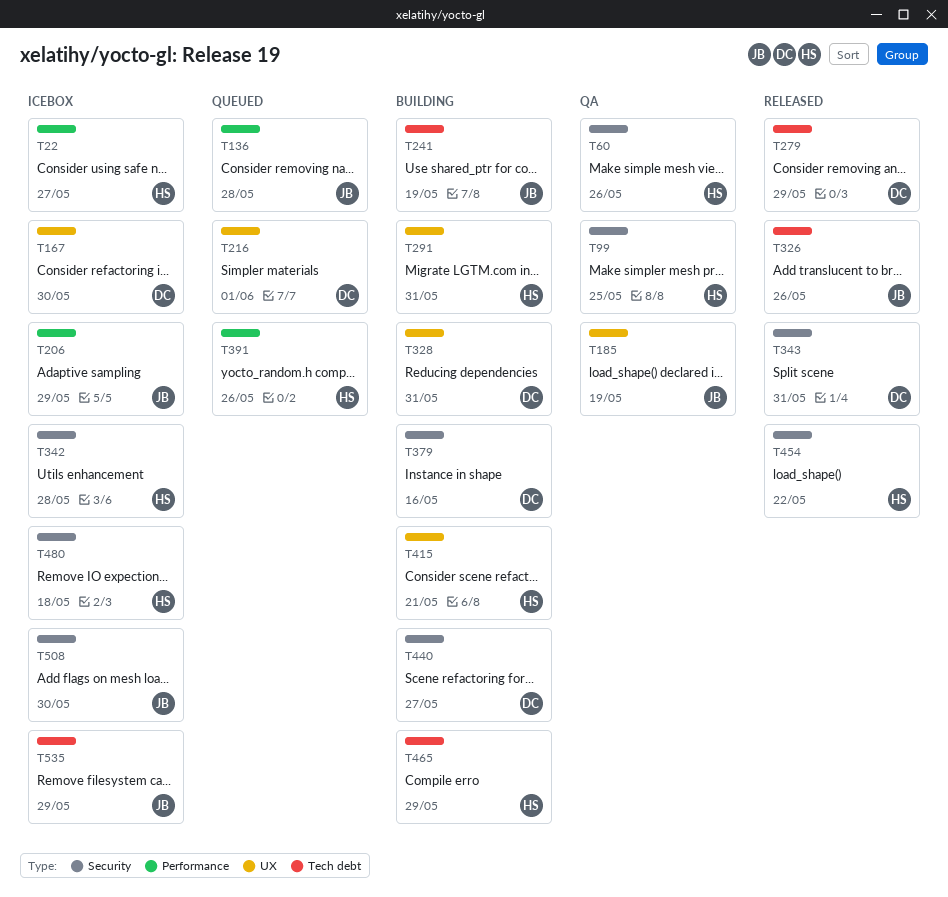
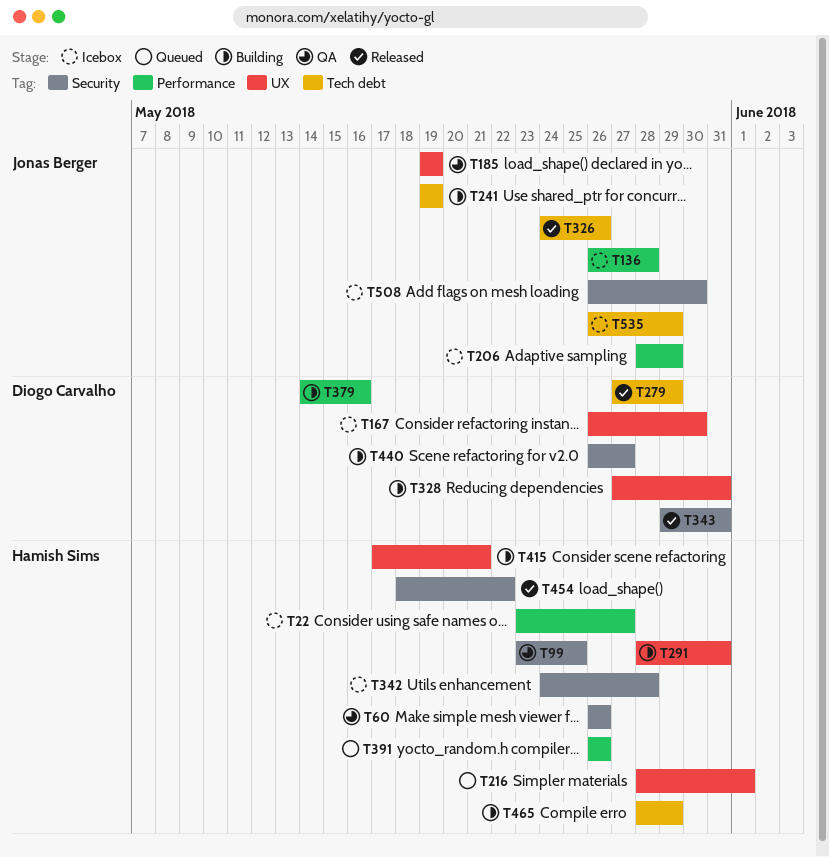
T136, status: Queued -> Icebox
T216, owner: Diogo Carvalho -> Hamish Sims
T379, label: Security -> Performance
T480: present -> none

